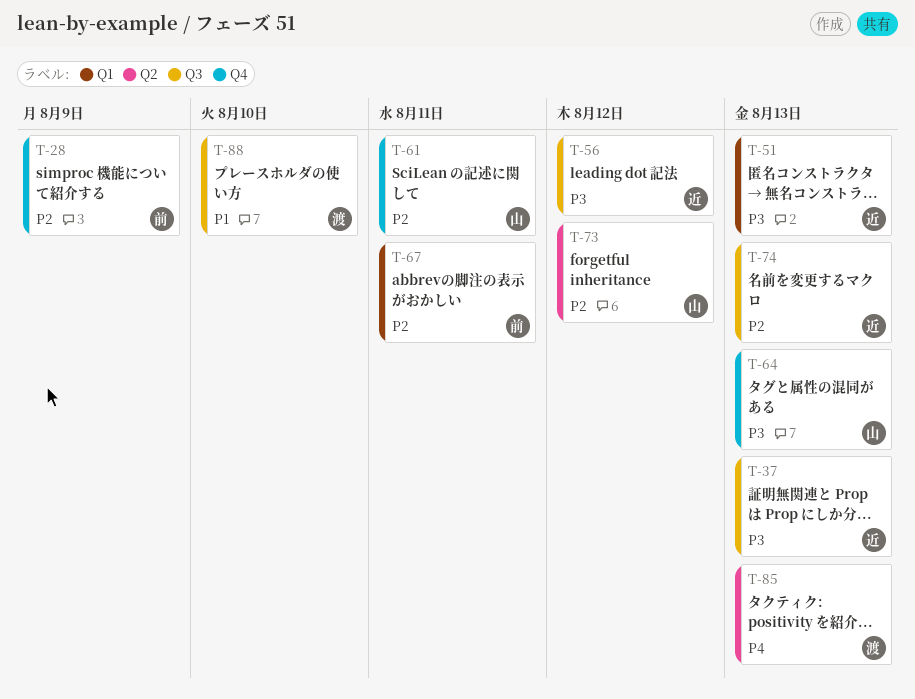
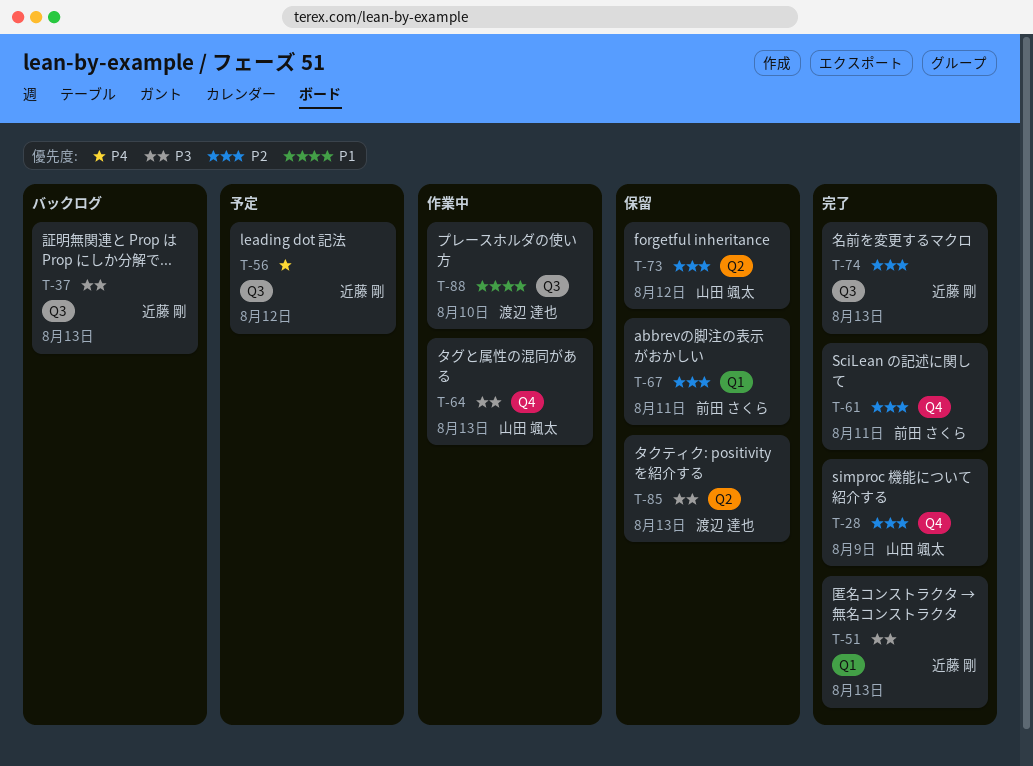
T-28, owner: 前田 さくら -> 山田 颯太
T-56, priority: P3 -> P4
T-61, owner: 山田 颯太 -> 前田 さくら
T-85, priority: P4 -> P3

